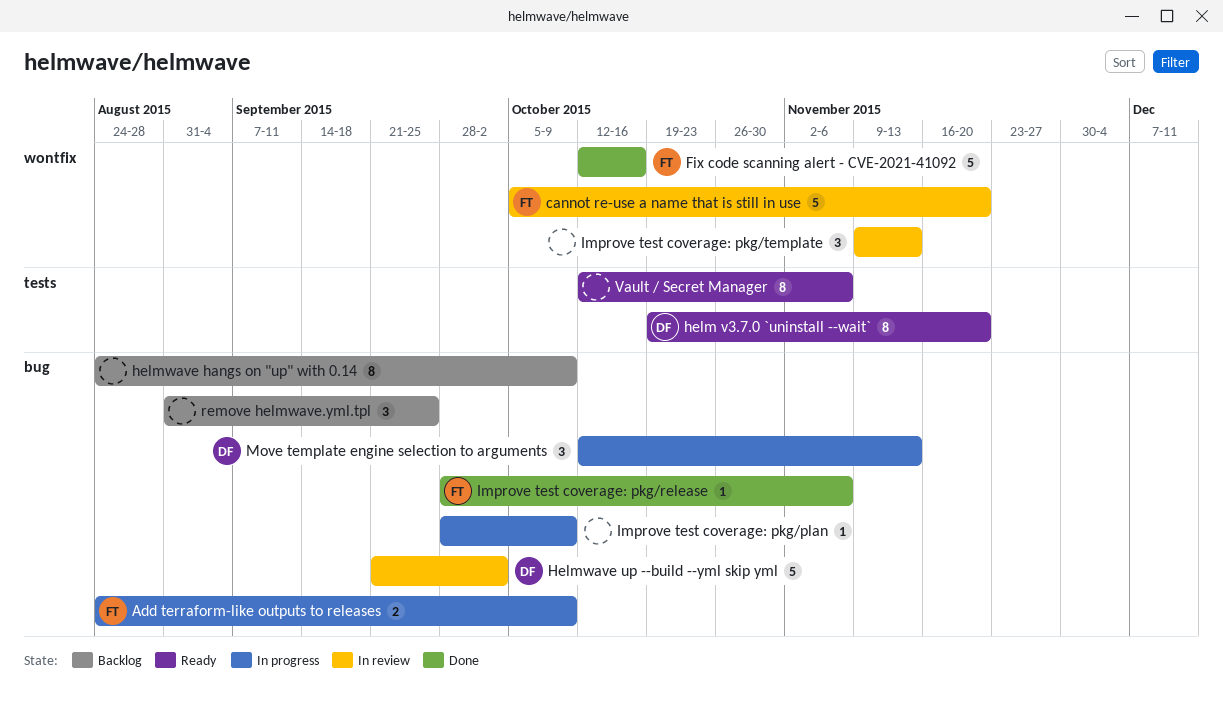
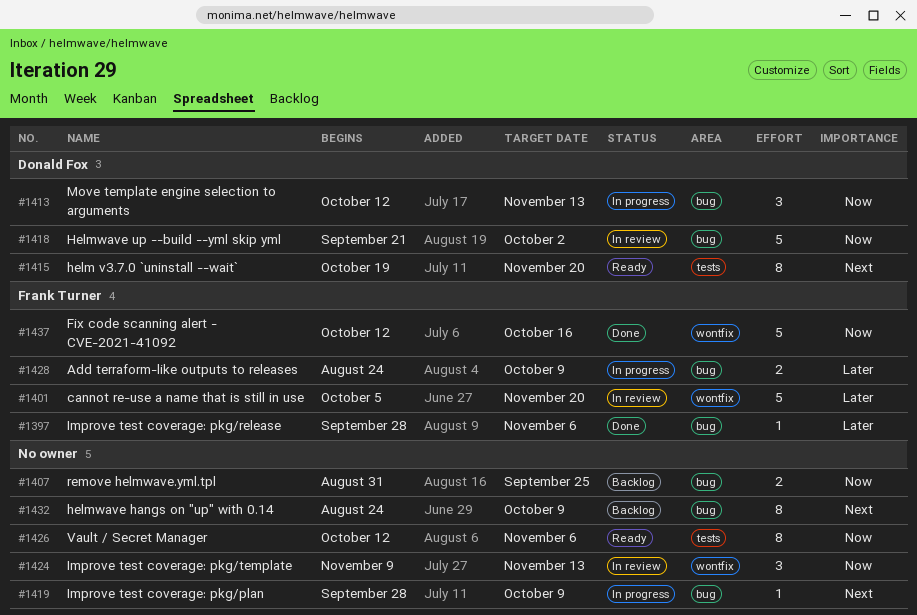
remove helmwave.yml.tpl, estimate: 3 -> 2

